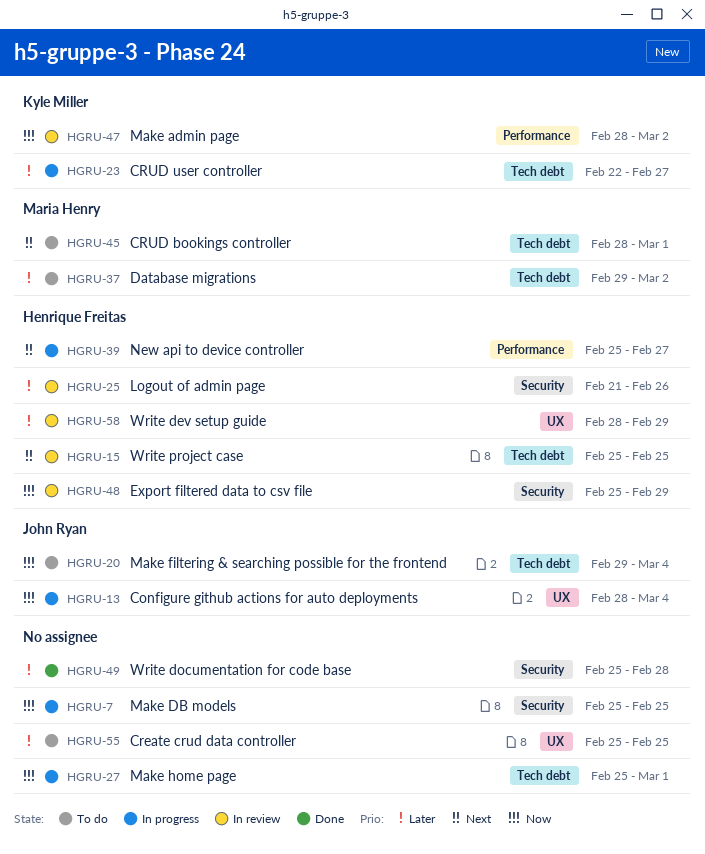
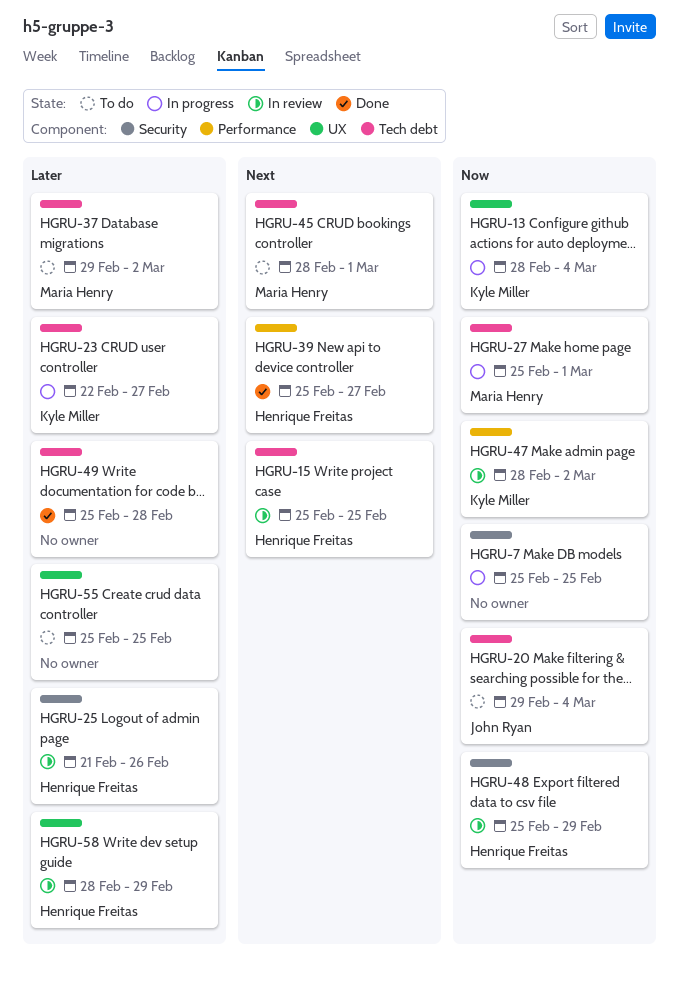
HGRU-13, owner: John Ryan -> Kyle Miller
HGRU-27, owner: none -> Maria Henry
HGRU-39, status: In progress -> Done
HGRU-49, label: Security -> Tech debt

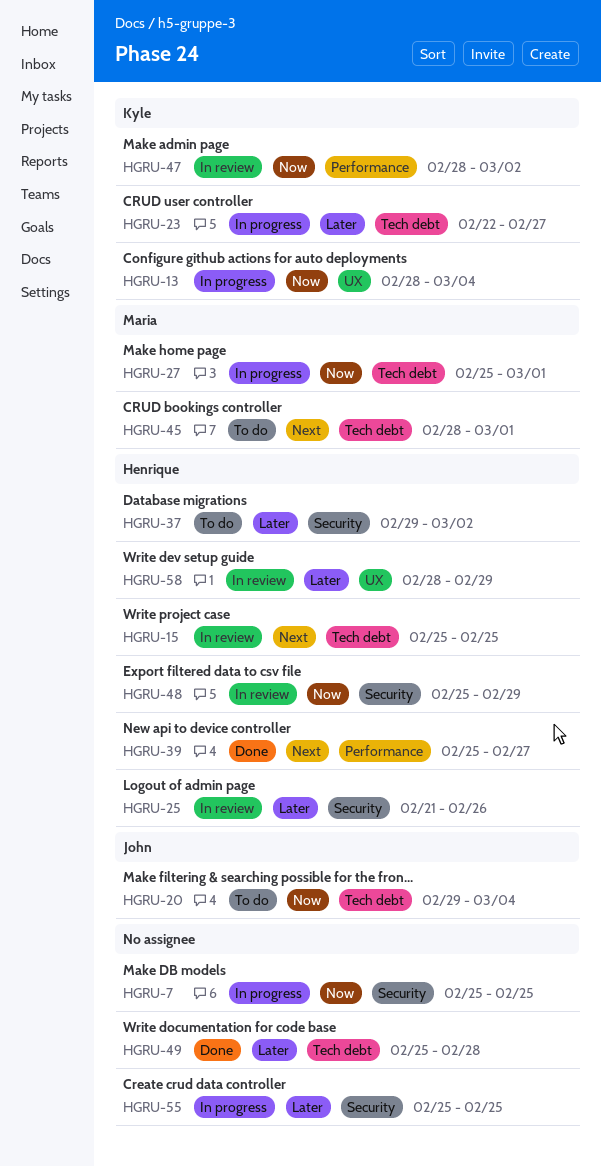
HGRU-37, owner: Maria Henry -> Henrique Freitas
HGRU-37, label: Tech debt -> Security
HGRU-55, status: To do -> In progress
HGRU-55, label: UX -> Security

